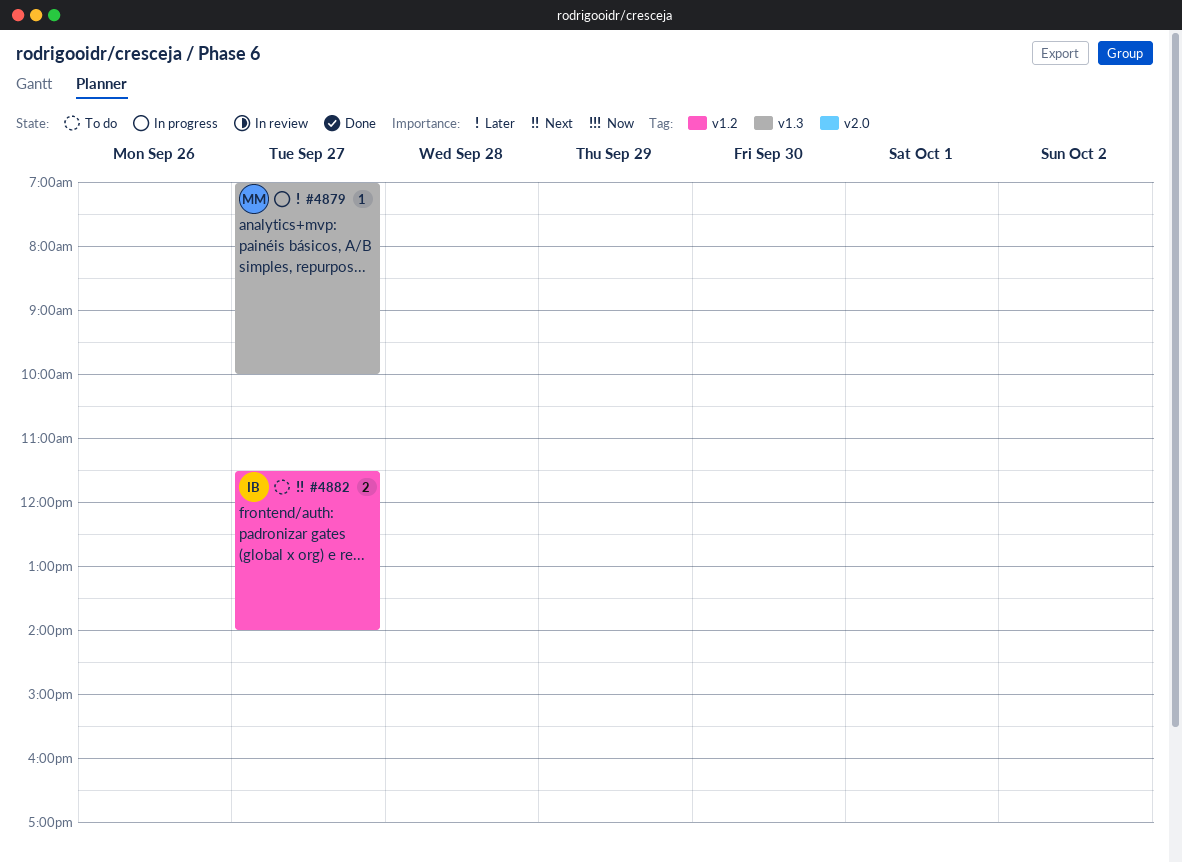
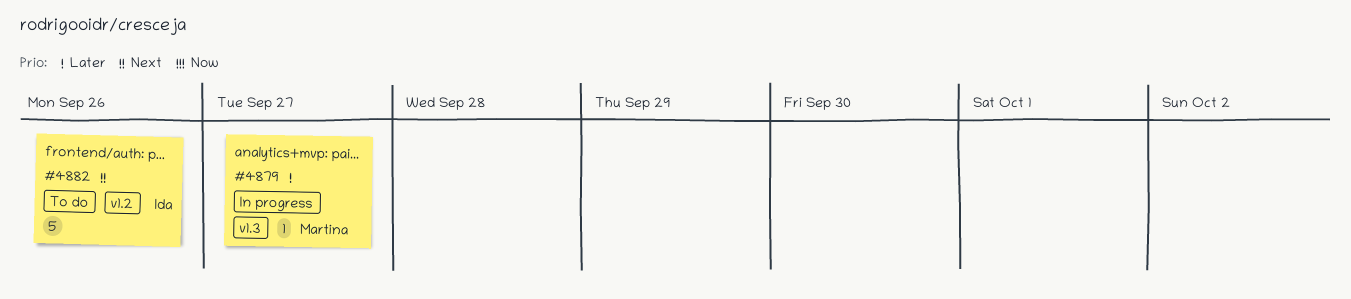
#4882, estimate: 2 -> 5
#4882, day: Sep 27 -> Sep 26

